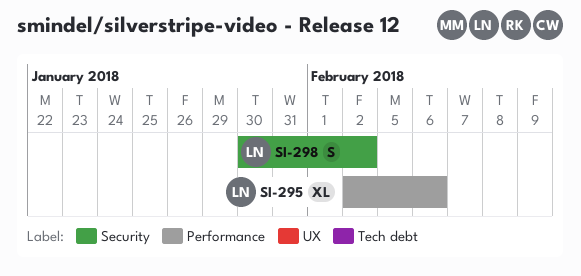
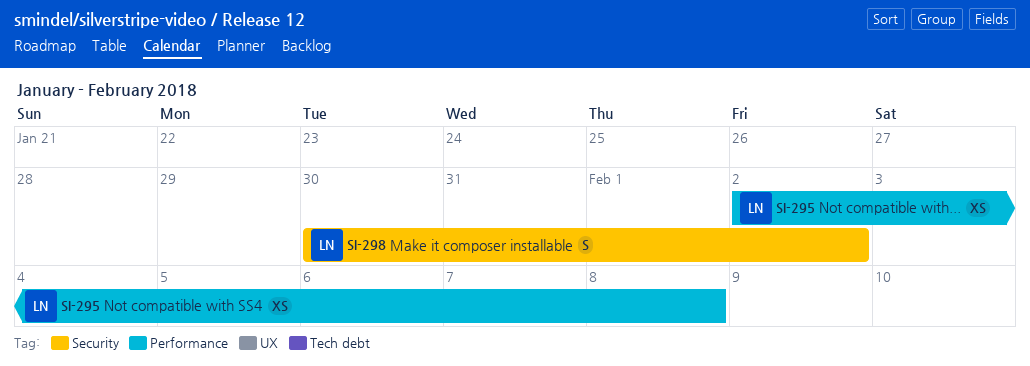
SI-295, estimate: XL -> XS
SI-295, due: Feb 6 -> Feb 8

